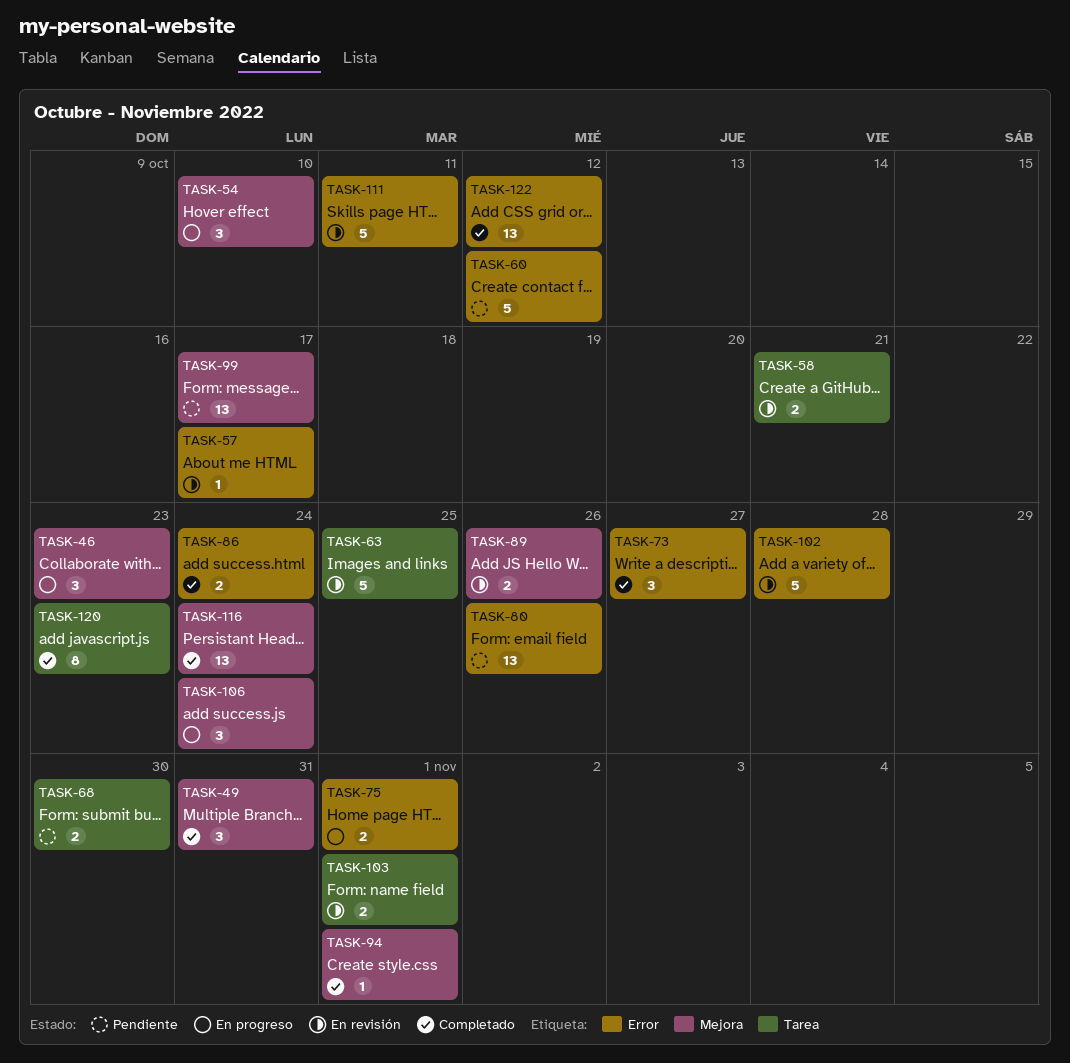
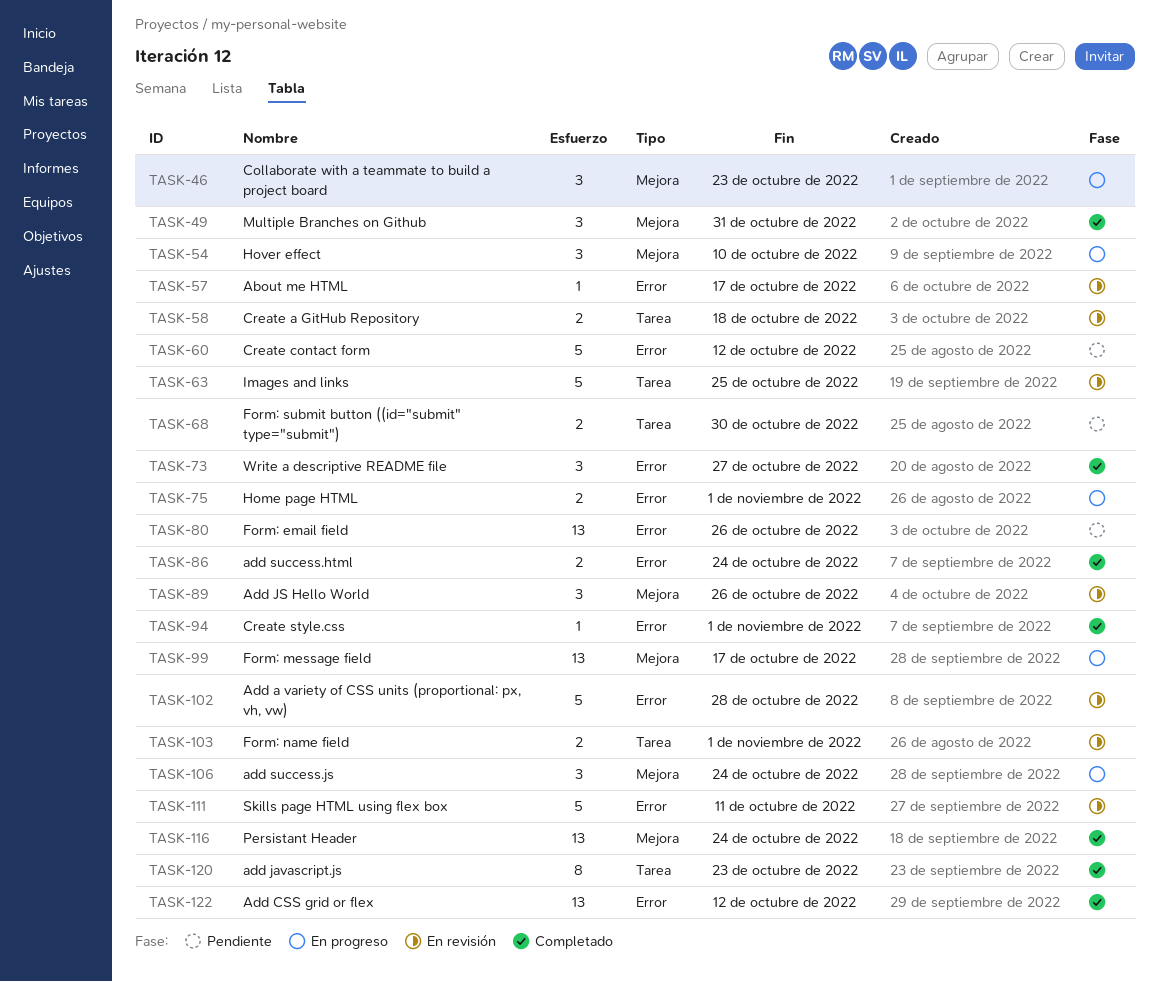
TASK-58, due: Oct 21 -> Oct 18
TASK-89, estimate: 2 -> 3
TASK-94, label: Mejora -> Error
TASK-99, status: Pendiente -> En progreso

